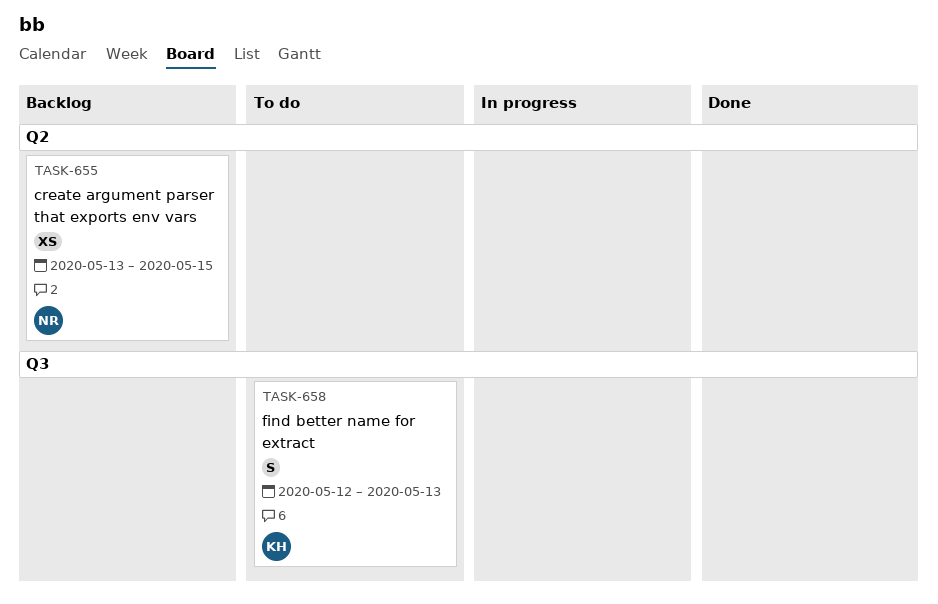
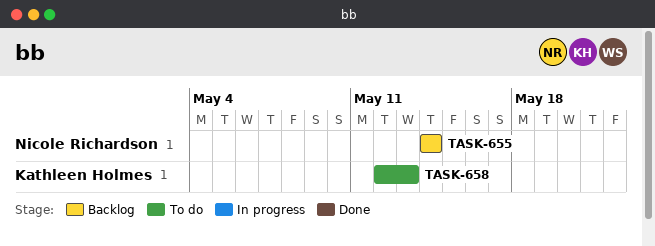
TASK-655, start: May 13 -> May 14
TASK-655, due: May 15 -> May 14

